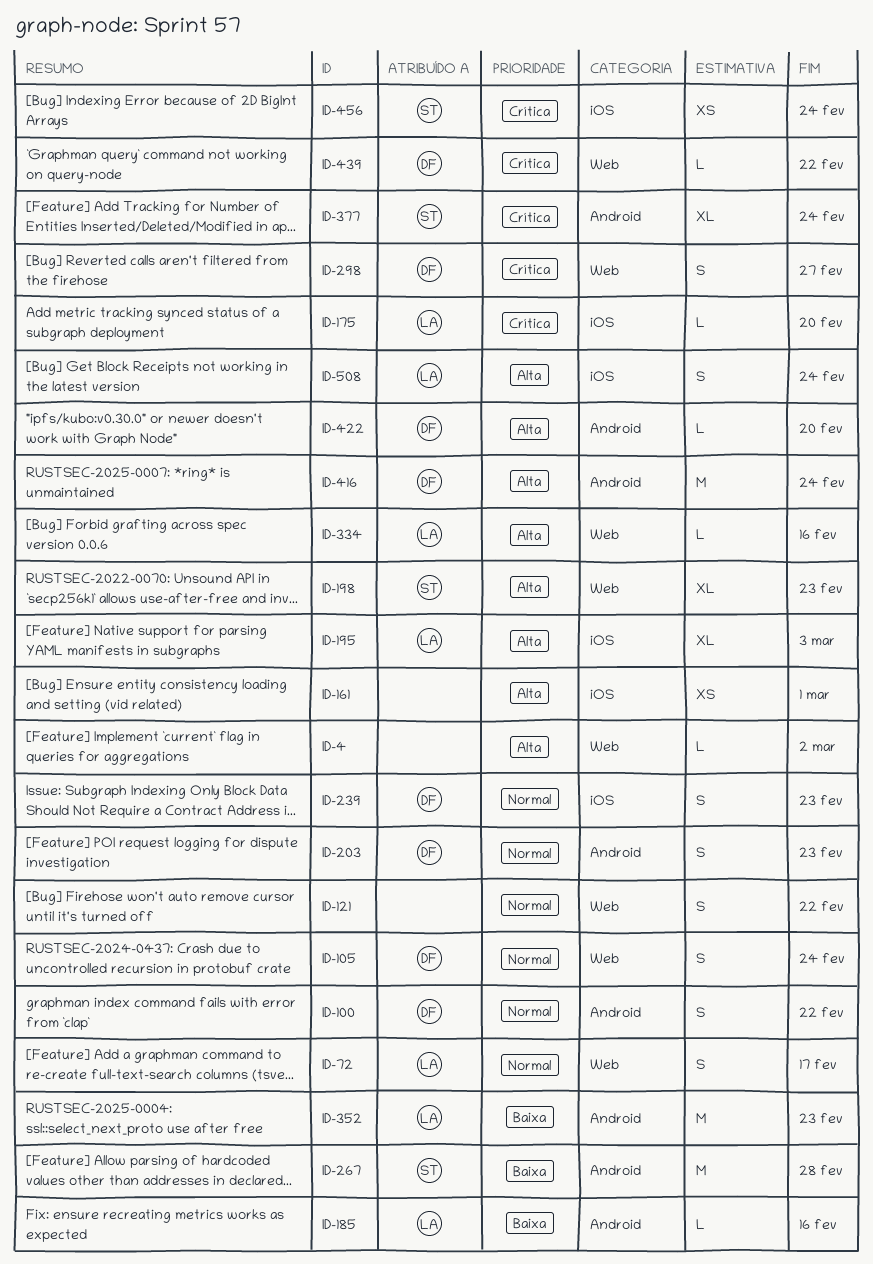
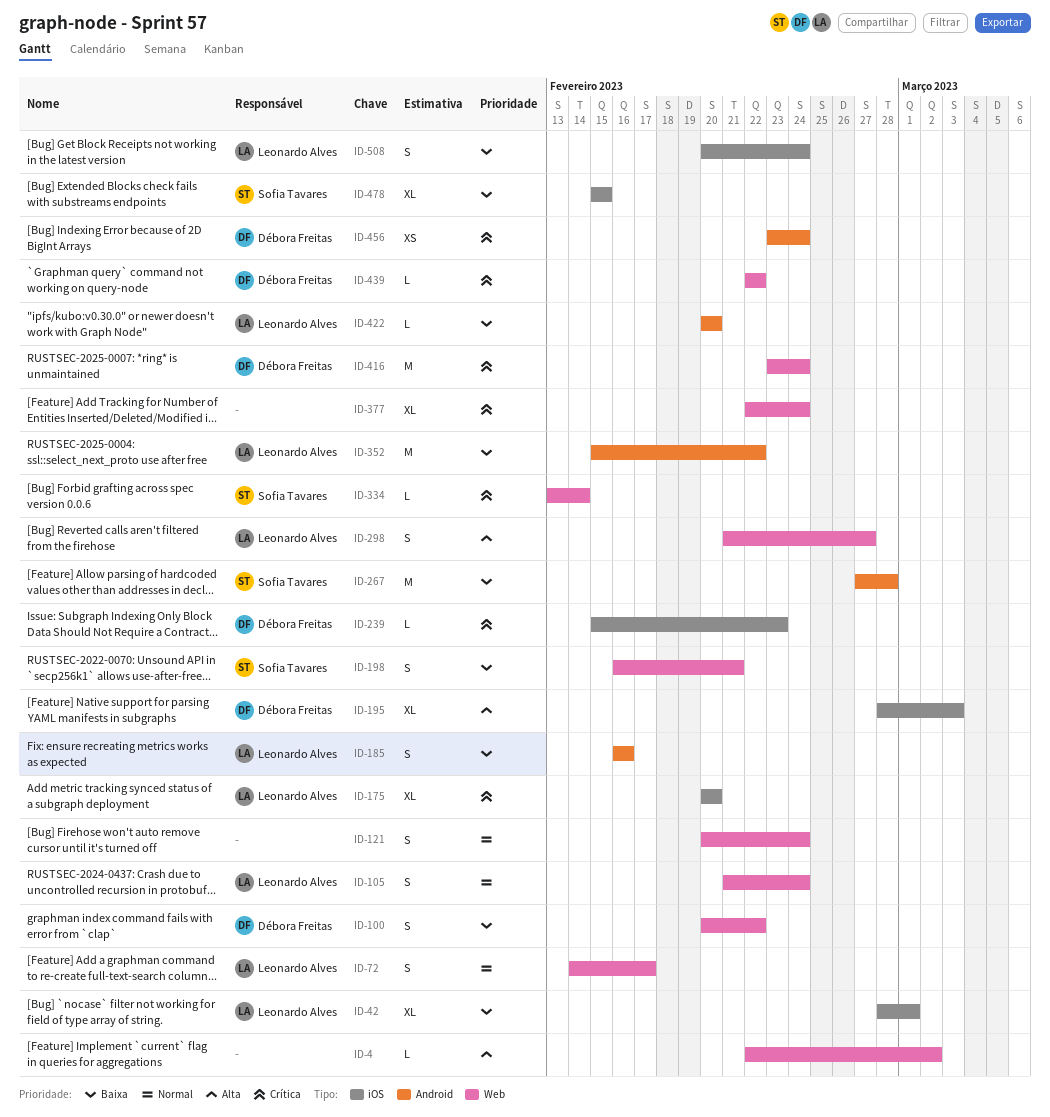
ID-42: none -> present
ID-100, priority: Normal -> Baixa
ID-100, label: Android -> Web
ID-105, owner: Débora Freitas -> Leonardo Alves
ID-121, due: Feb 22 -> Feb 24
ID-161: present -> none
ID-175, estimate: L -> XL
ID-185, estimate: L -> S
ID-195, owner: Leonardo Alves -> Débora Freitas
ID-198, priority: Alta -> Baixa
ID-198, estimate: XL -> S
ID-198, due: Feb 23 -> Feb 21
ID-203: present -> none
ID-239, priority: Normal -> Crítica
ID-239, estimate: S -> L
ID-298, owner: Débora Freitas -> Leonardo Alves
ID-298, priority: Crítica -> Alta
ID-334, owner: Leonardo Alves -> Sofia Tavares
ID-334, priority: Alta -> Crítica
ID-334, due: Feb 16 -> Feb 14
ID-352, due: Feb 23 -> Feb 22
ID-377, owner: Sofia Tavares -> none
ID-377, label: Android -> Web
ID-416, priority: Alta -> Crítica
ID-416, label: Android -> Web
ID-422, owner: Débora Freitas -> Leonardo Alves
ID-422, priority: Alta -> Baixa
ID-456, owner: Sofia Tavares -> Débora Freitas
ID-456, label: iOS -> Android
ID-478: none -> present
ID-508, priority: Alta -> Baixa

